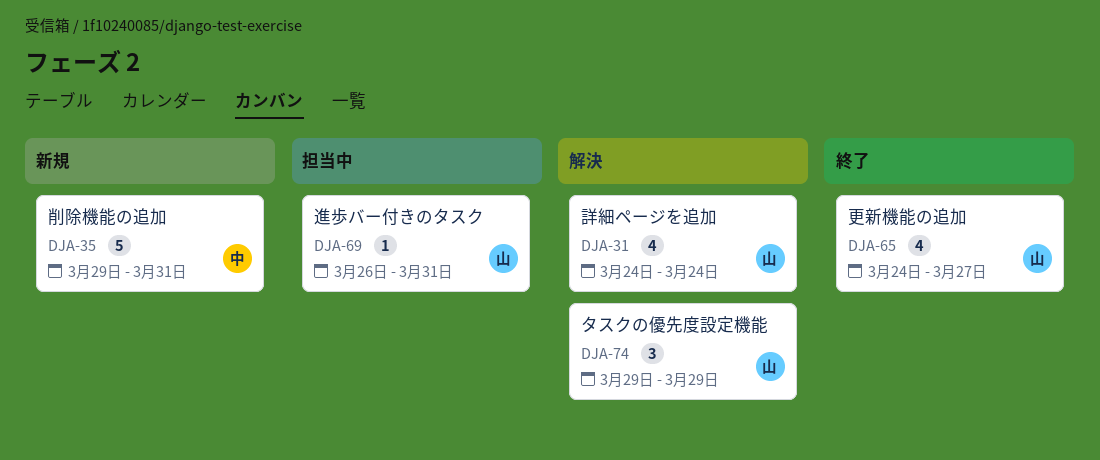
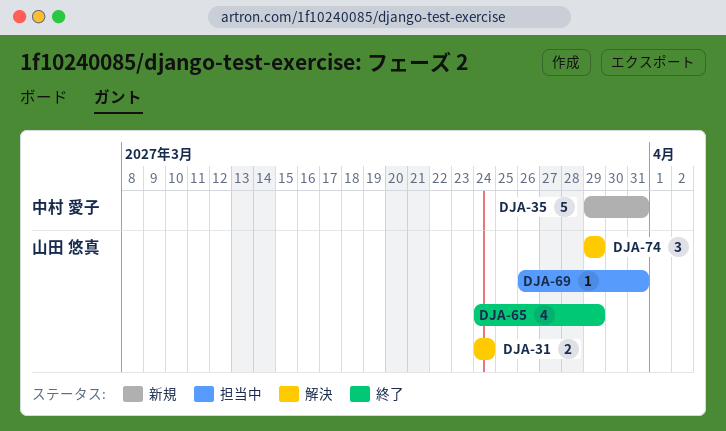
DJA-31, estimate: 4 -> 2
DJA-65, due: Mar 27 -> Mar 29

